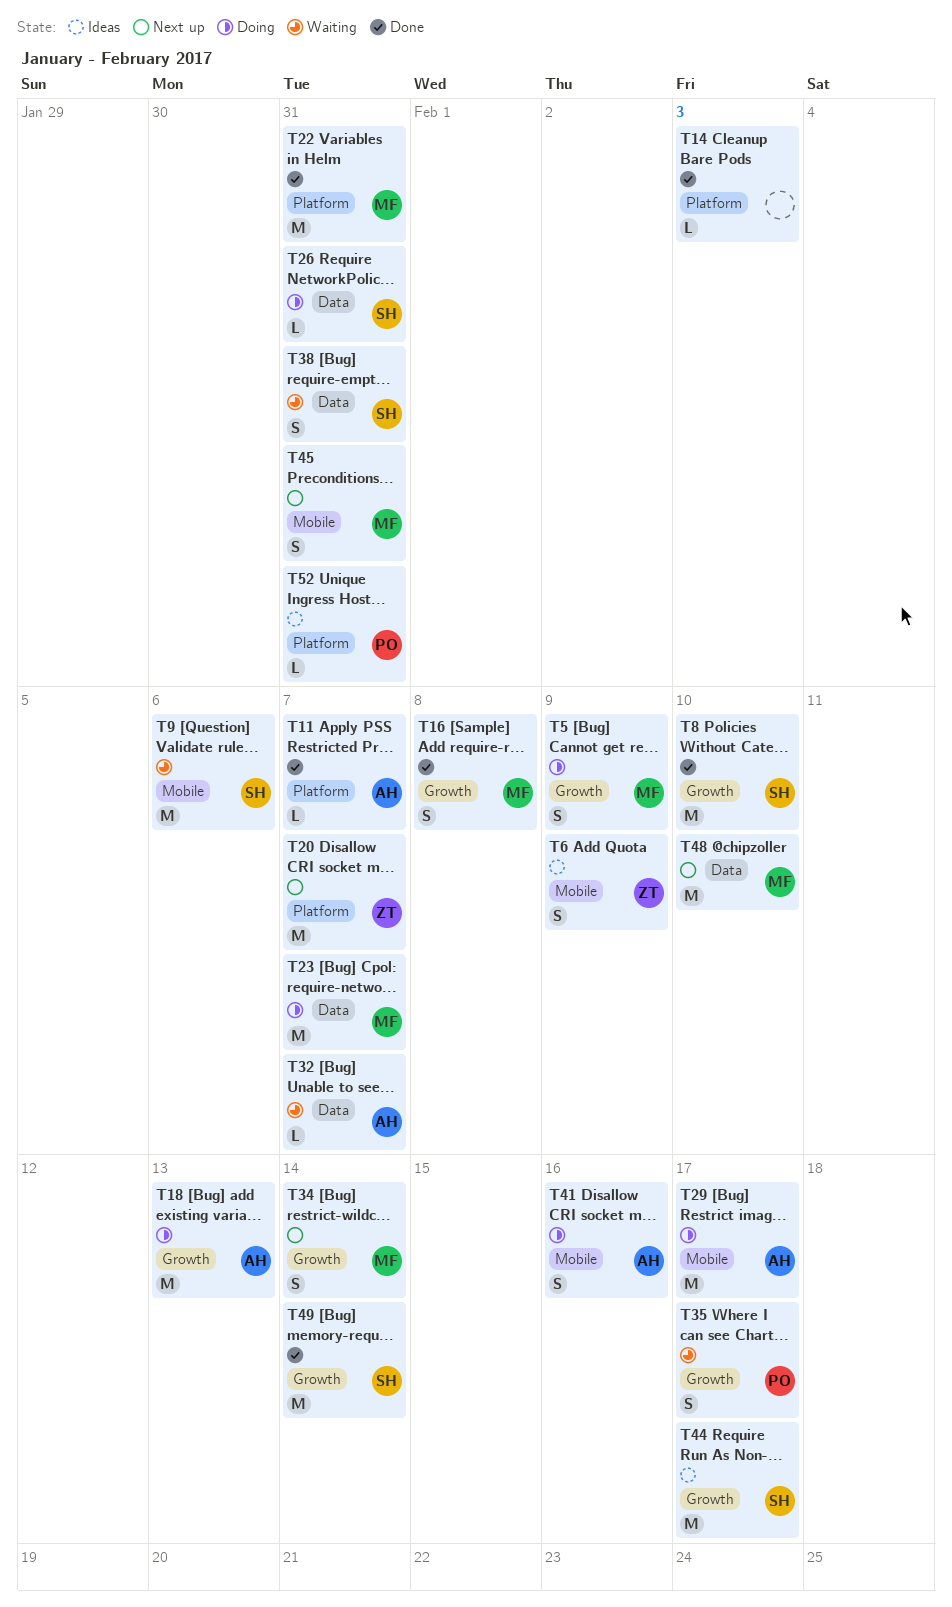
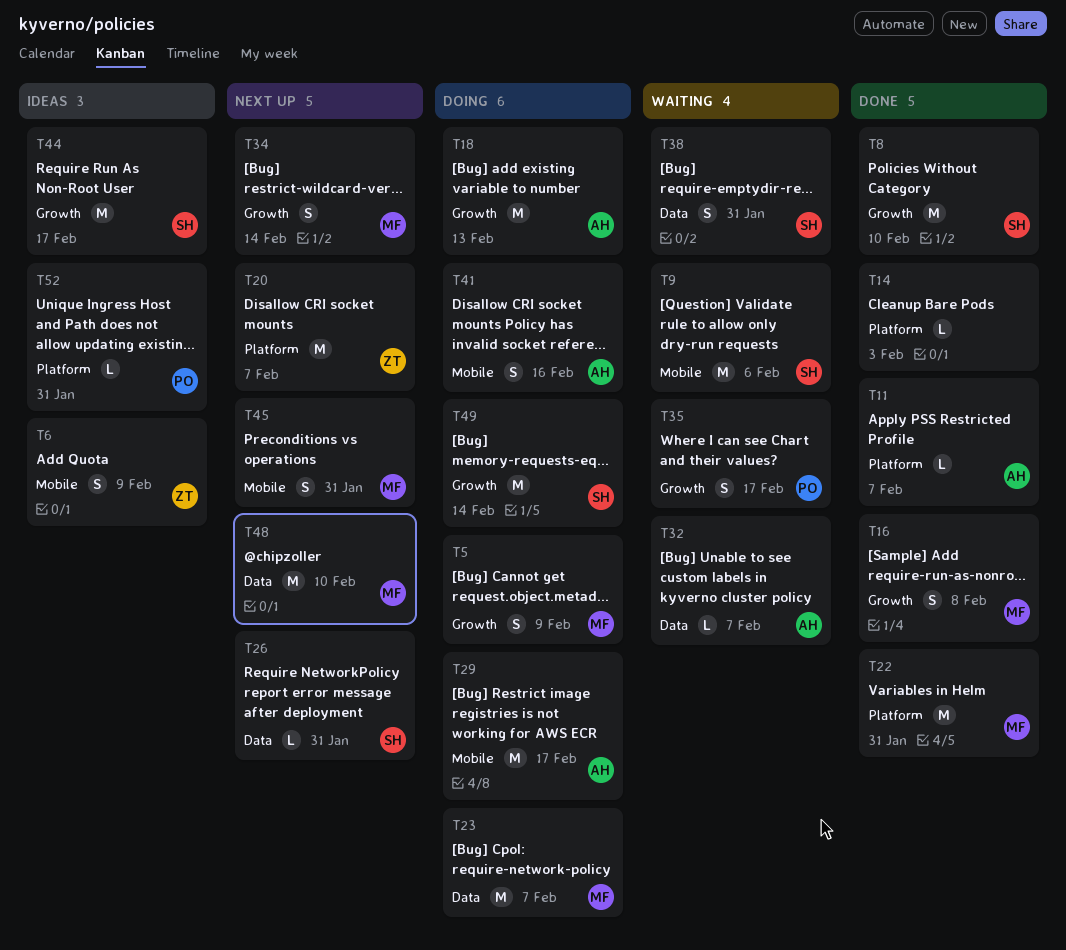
T26, status: Doing -> Next up
T49, status: Done -> Doing

